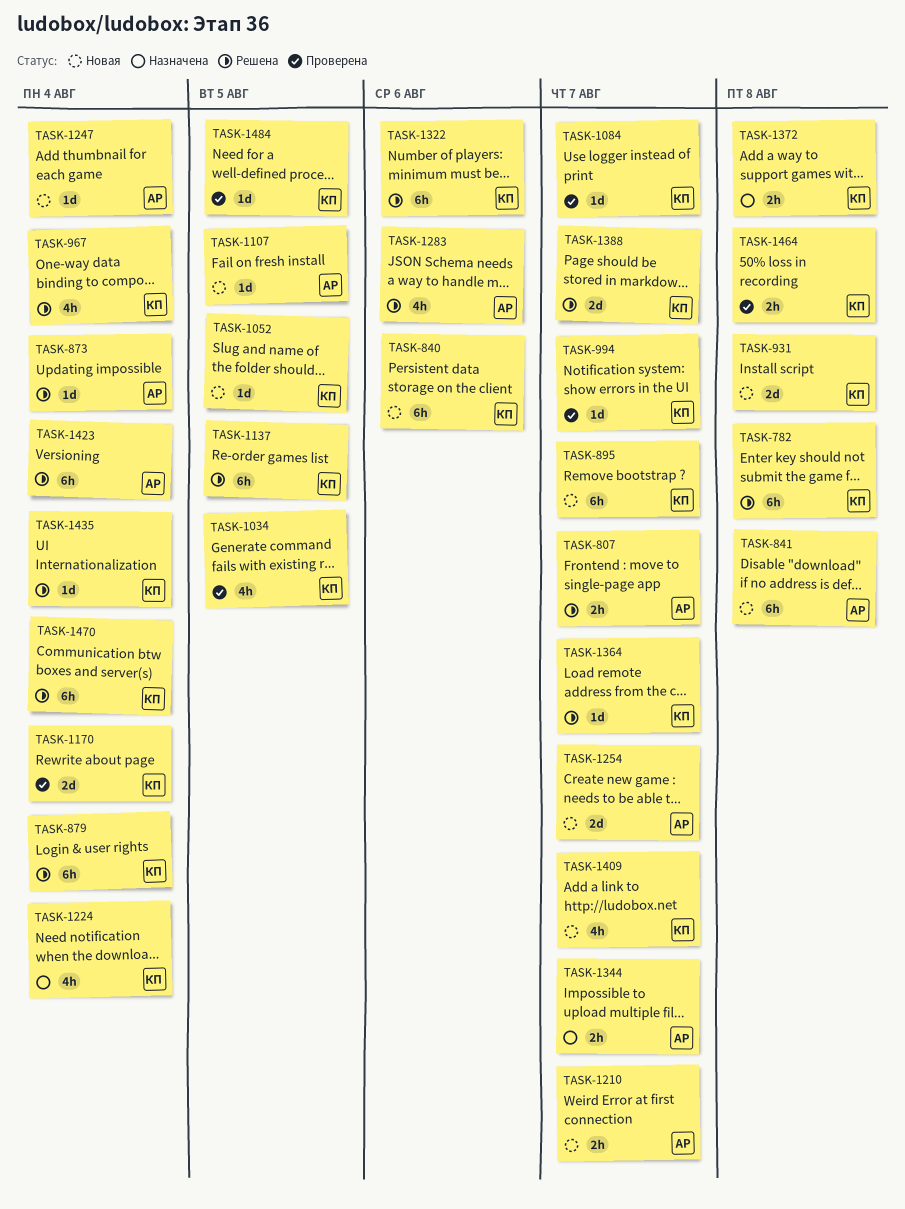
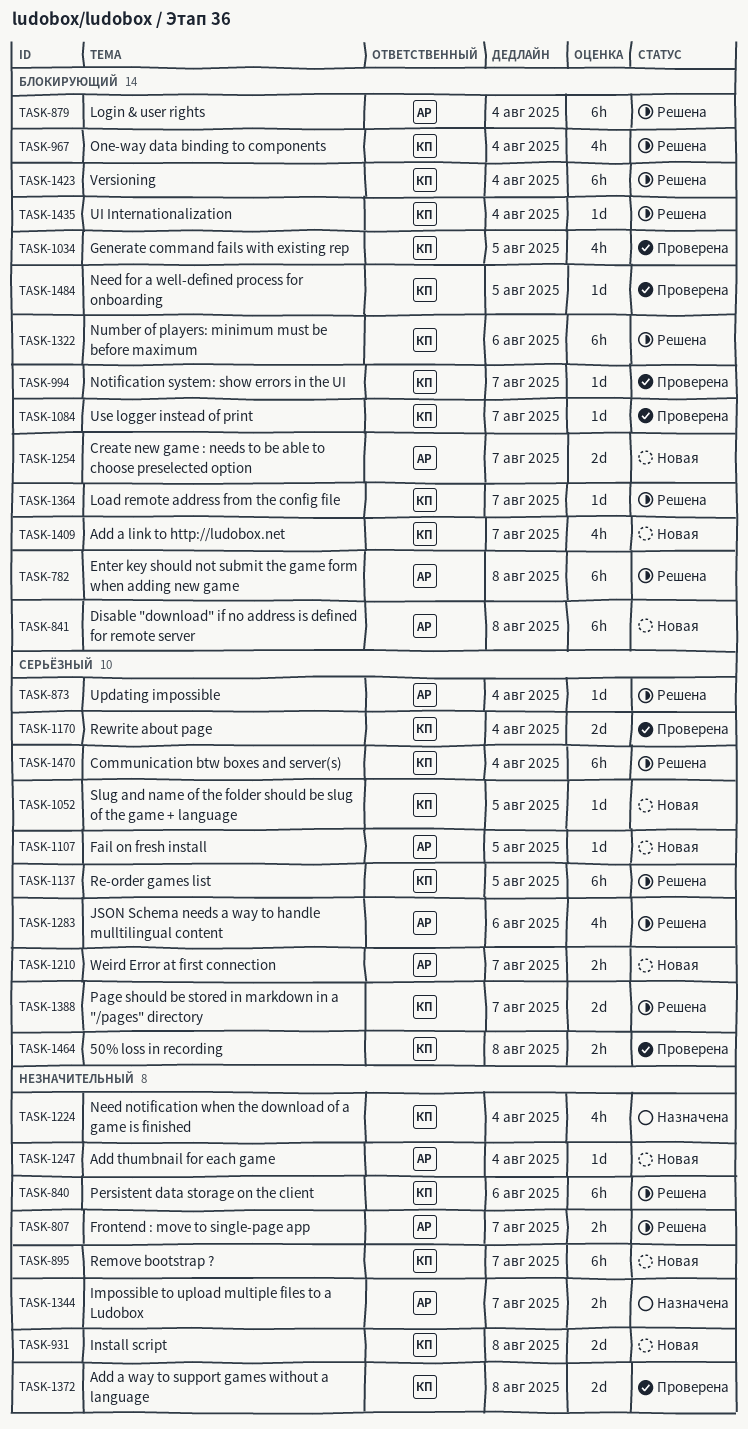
TASK-782, owner: КП -> АР
TASK-840, status: Новая -> Решена
TASK-879, owner: КП -> АР
TASK-1372, status: Назначена -> Проверена
TASK-1372, estimate: 2h -> 2d
TASK-1423, owner: АР -> КП

